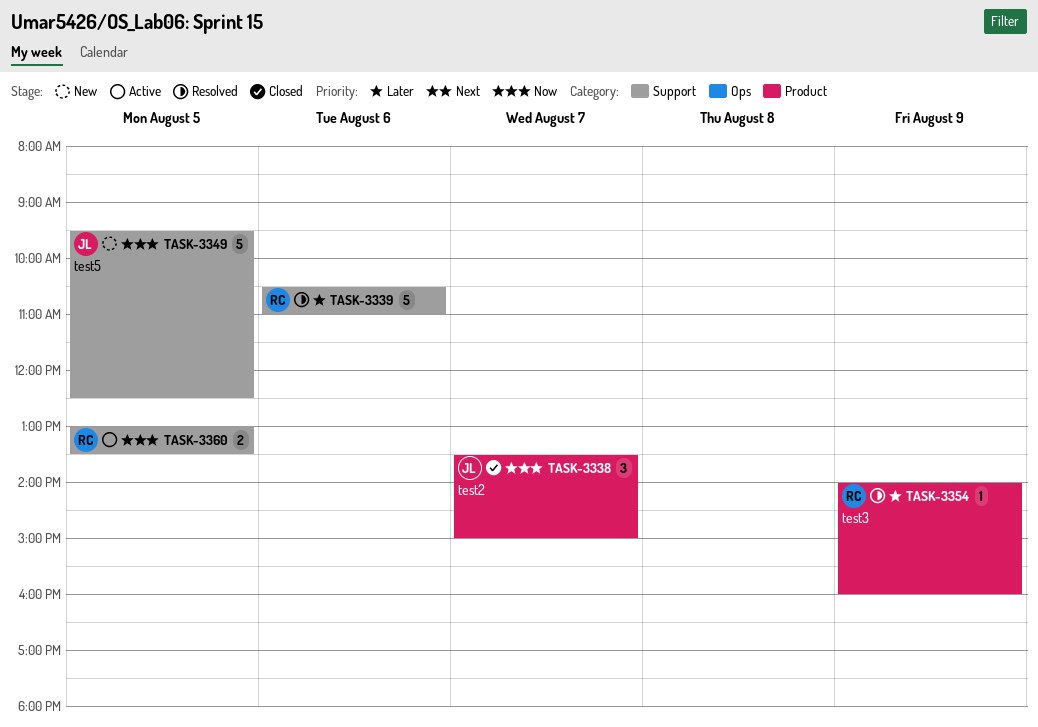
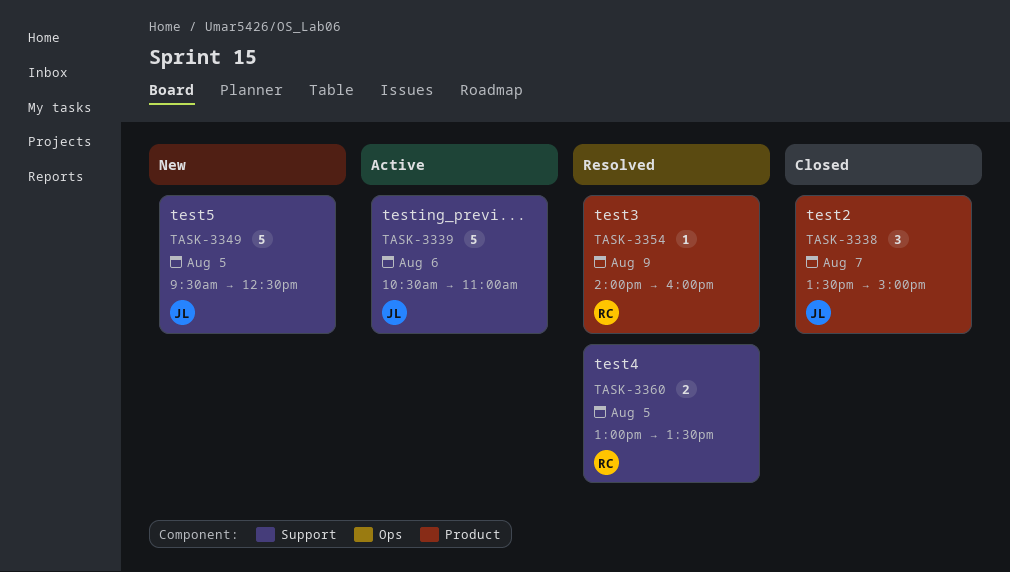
TASK-3339, status: Resolved -> Active
TASK-3339, owner: RC -> JL
TASK-3360, status: Active -> Resolved

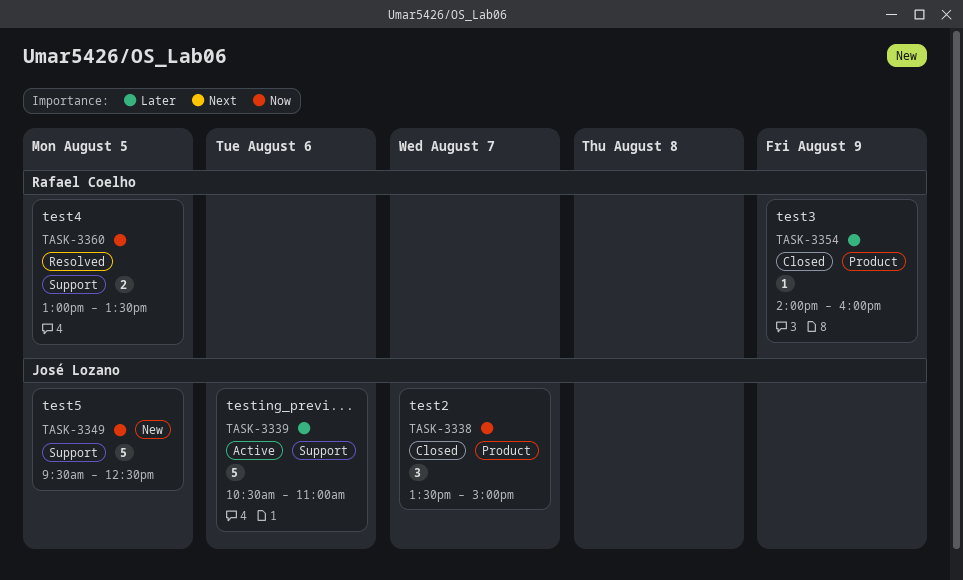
TASK-3354, status: Resolved -> Closed

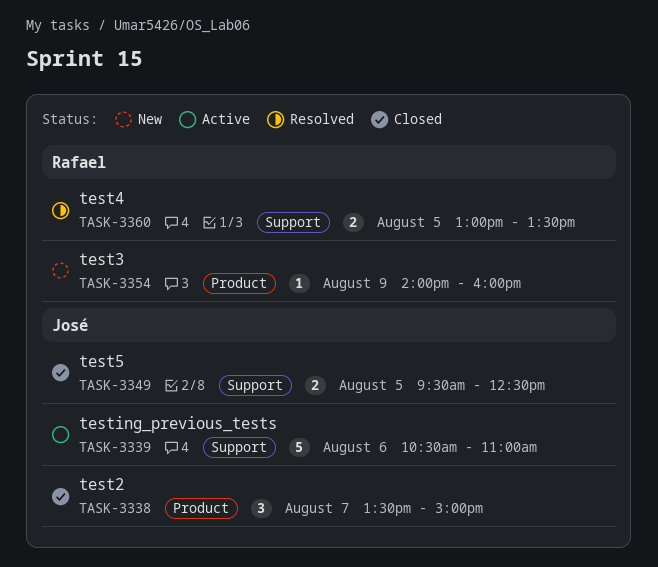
TASK-3349, status: New -> Closed
TASK-3349, estimate: 5 -> 2
TASK-3354, status: Closed -> New

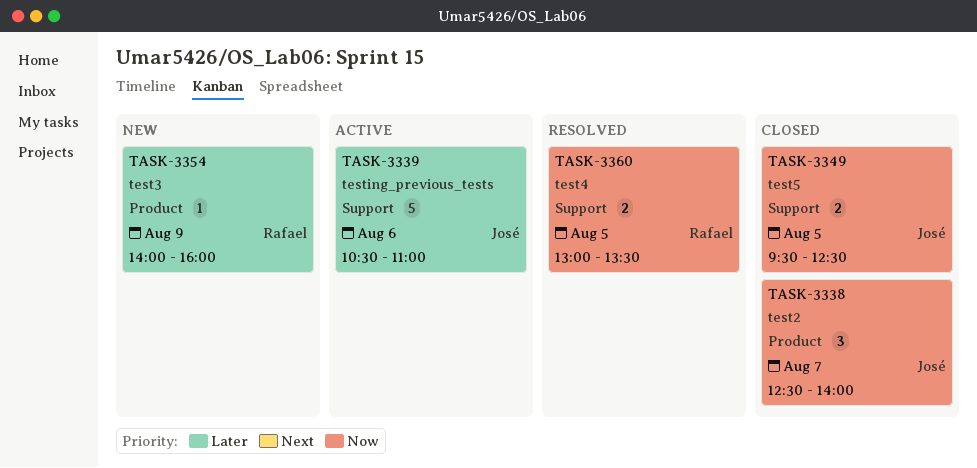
TASK-3338, begins: 13:30 -> 12:30
TASK-3338, ends: 15:00 -> 14:00

